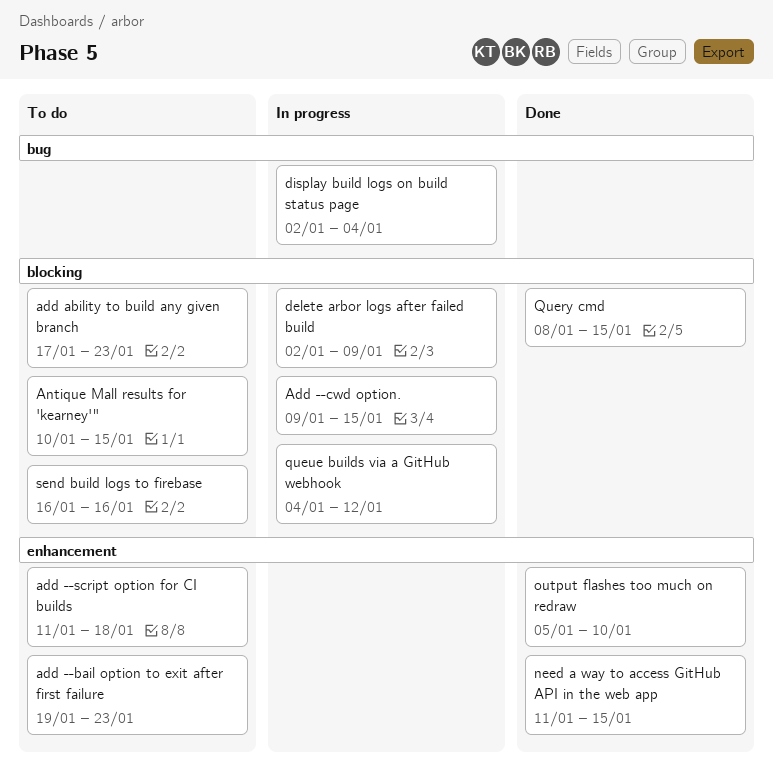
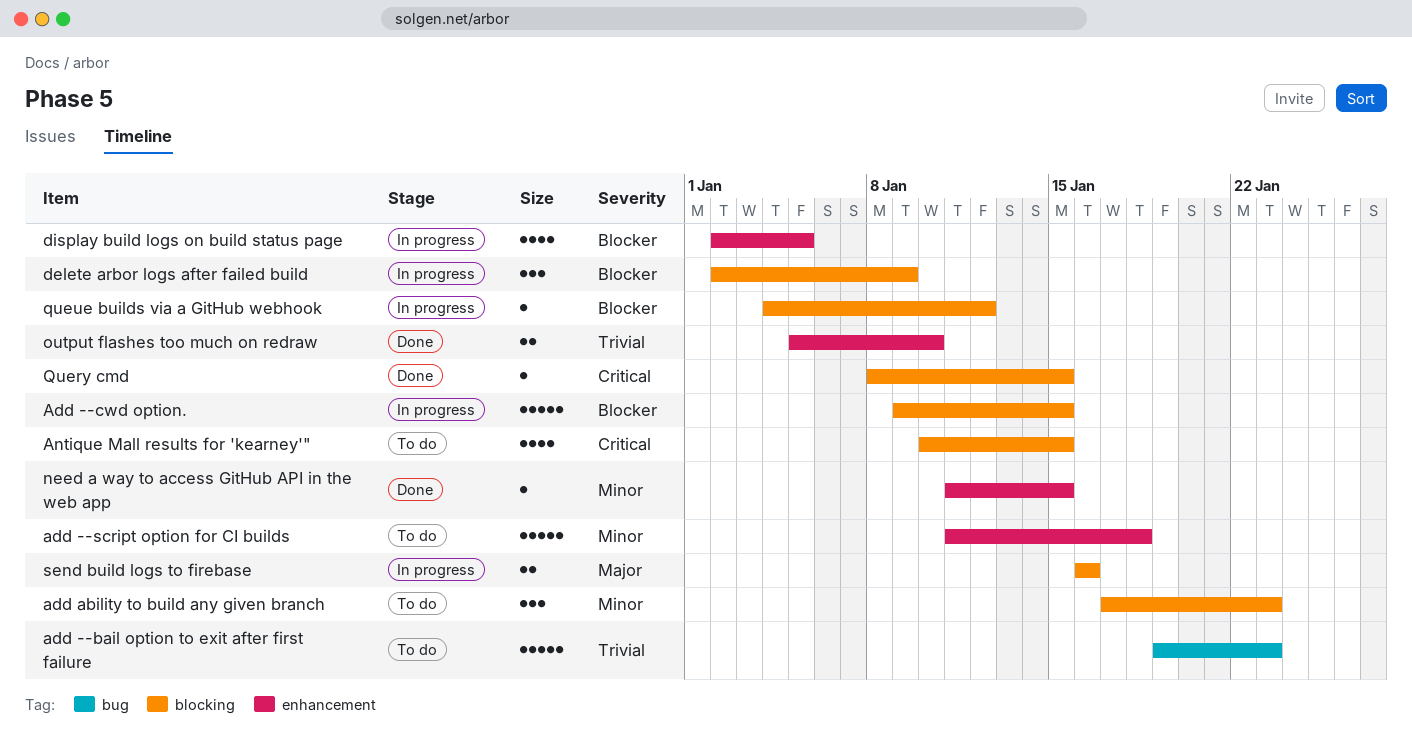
add --bail option to exit after first failure, label: enhancement -> bug
display build logs on build status page, label: bug -> enhancement
display build logs on build status page, due: Jan 4 -> Jan 5
send build logs to firebase, status: To do -> In progress

